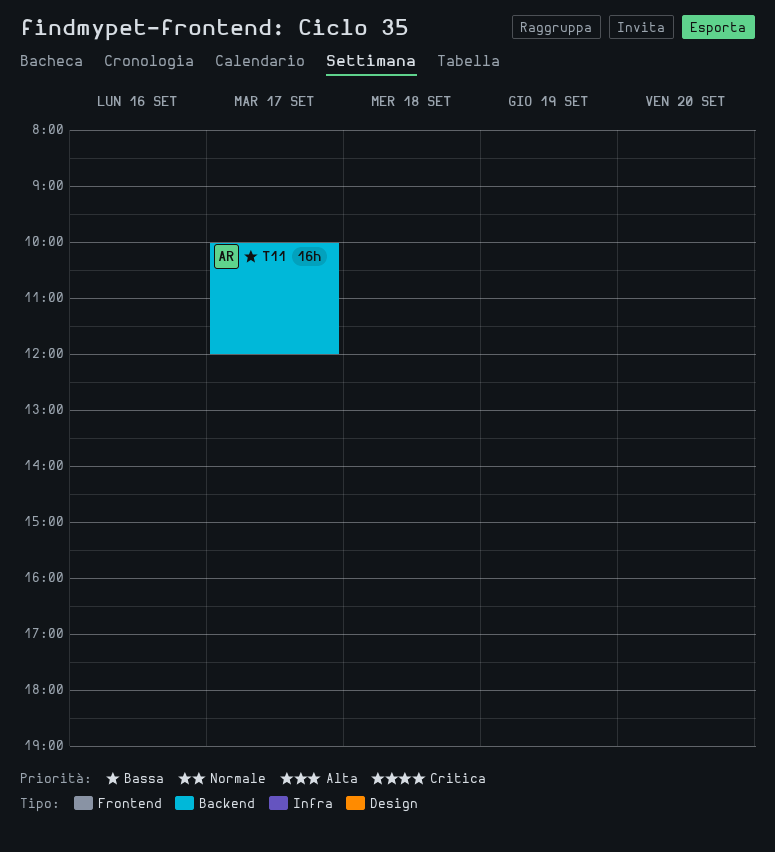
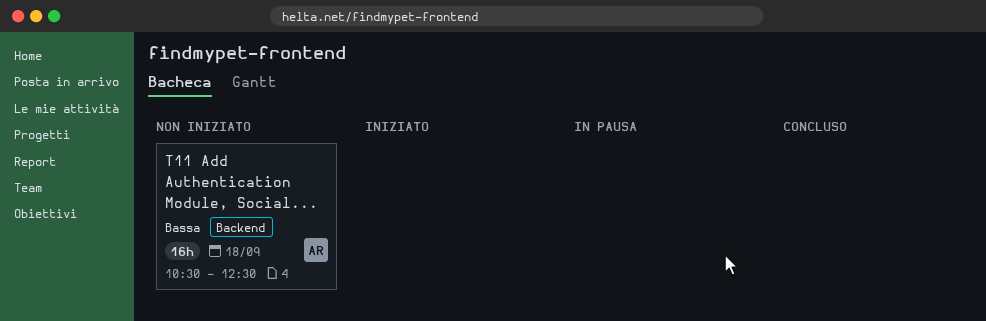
T11, day: Sep 17 -> Sep 18
T11, begins: 10:00 -> 10:30
T11, ends: 12:00 -> 12:30

